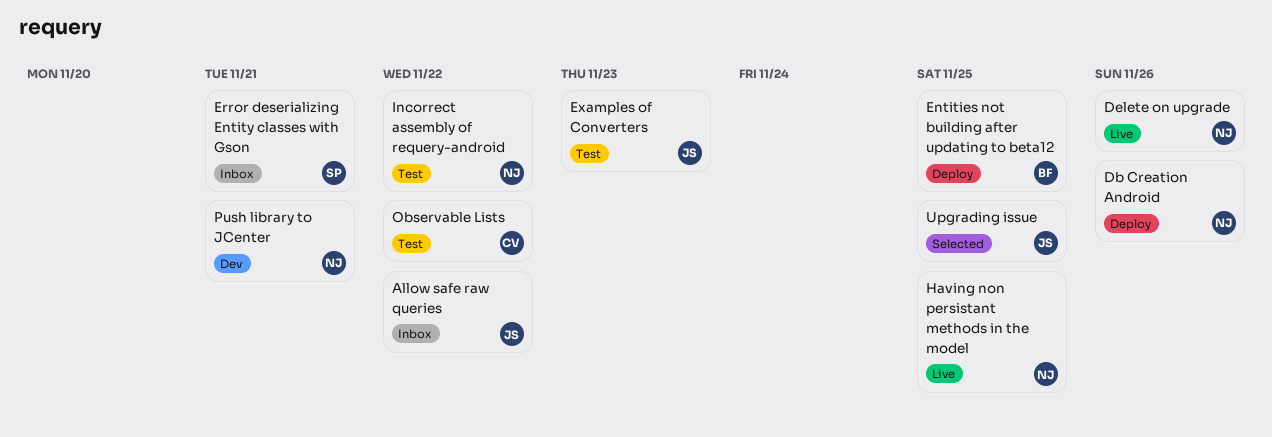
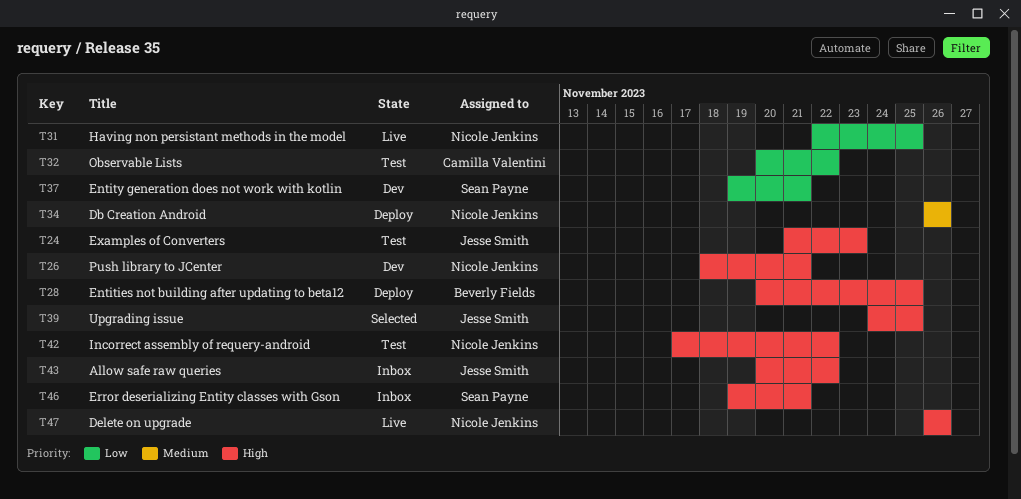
Entity generation does not work with kotlin: none -> present

